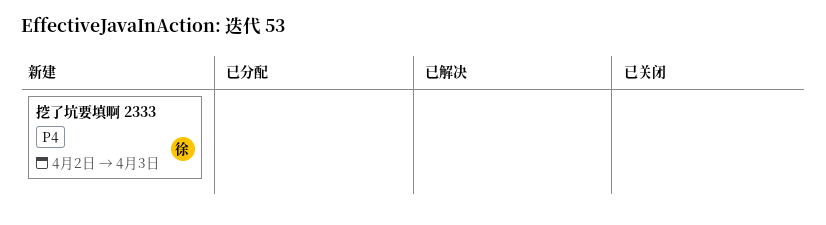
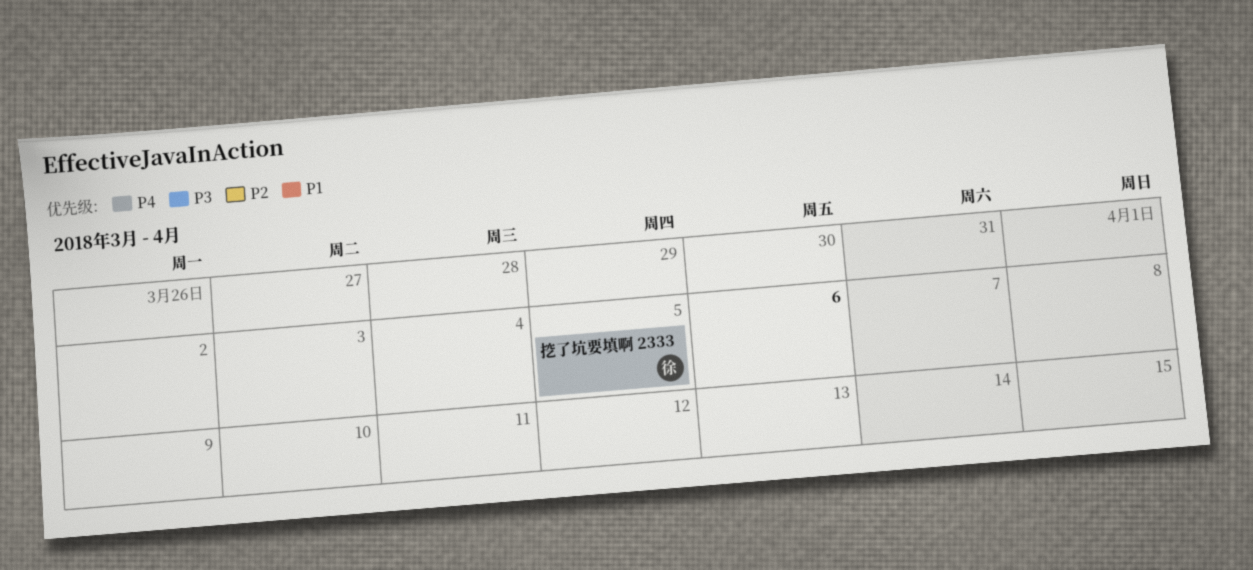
挖了坑要填啊 2333, due: Apr 3 -> Apr 5

